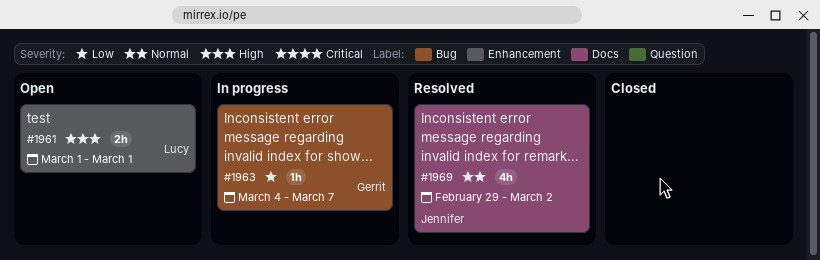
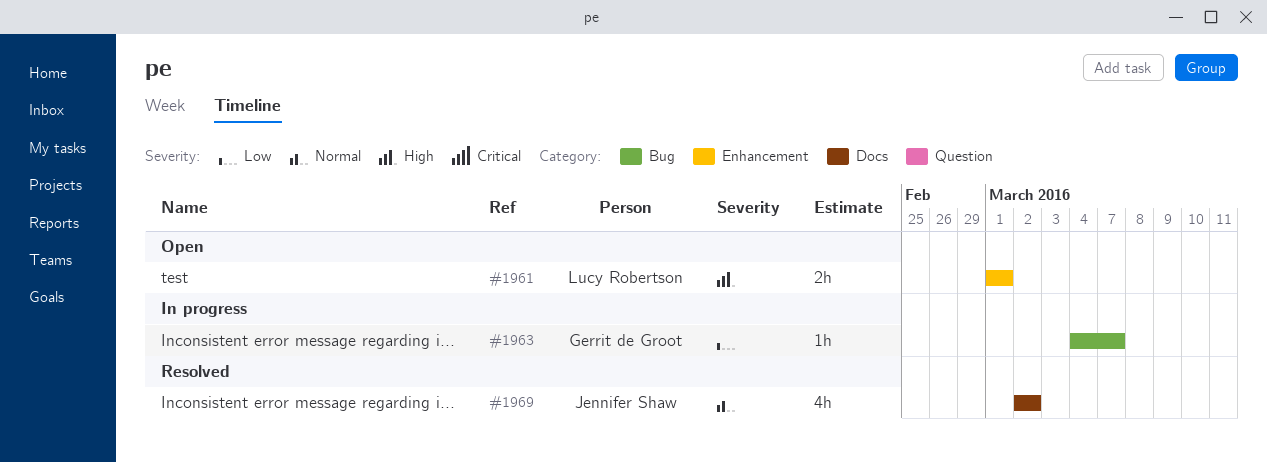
#1969, start: Feb 29 -> Mar 2

